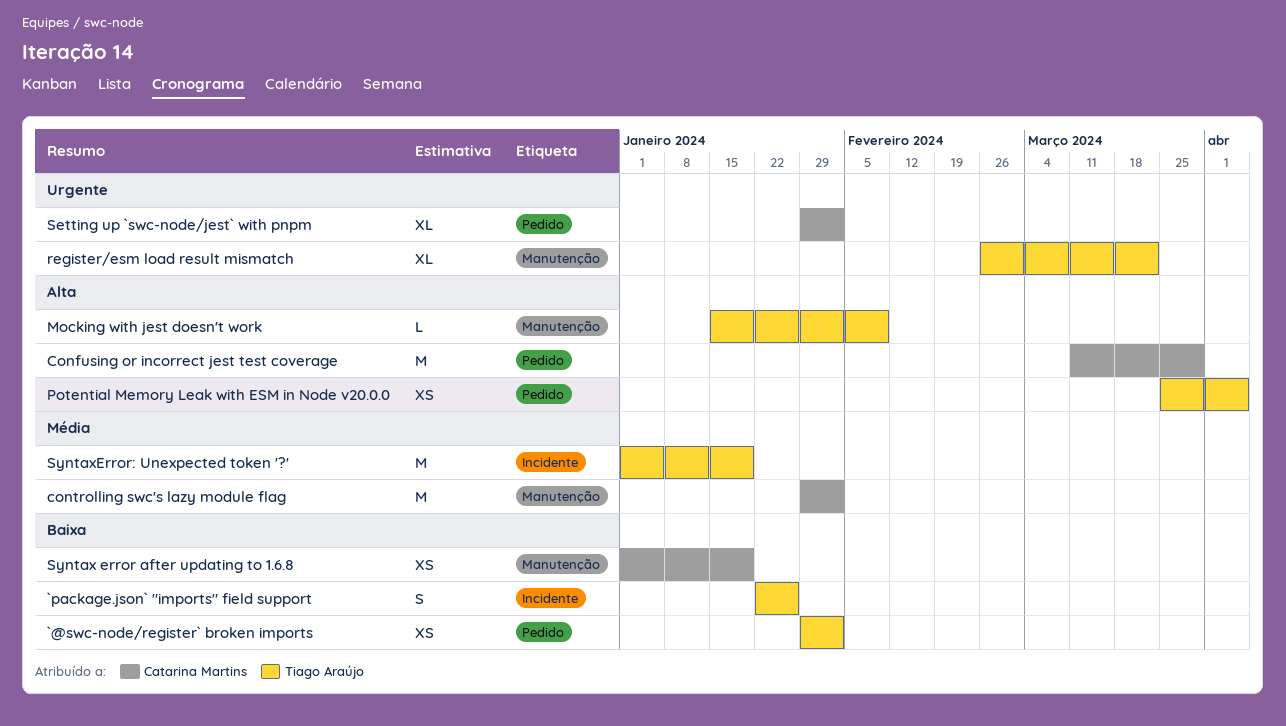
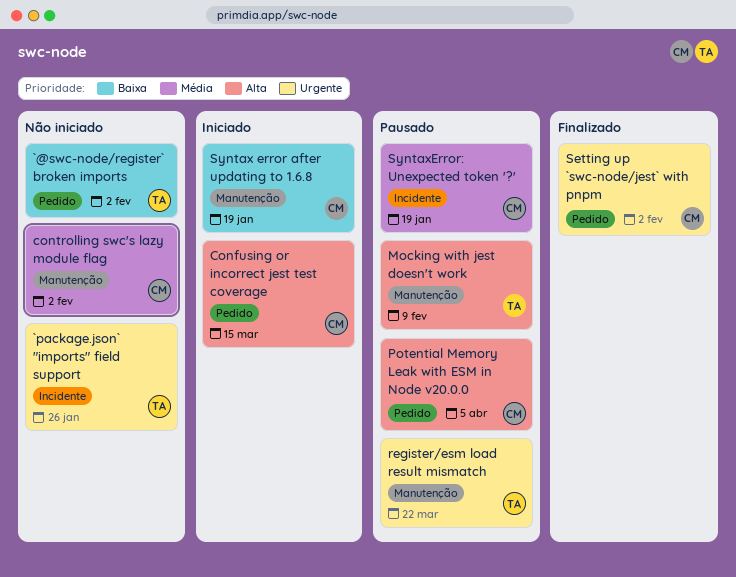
`package.json` "imports" field support, priority: Baixa -> Urgente
Confusing or incorrect jest test coverage, due: Mar 29 -> Mar 15
Potential Memory Leak with ESM in Node v20.0.0, owner: Tiago Araújo -> Catarina Martins
SyntaxError: Unexpected token '?', owner: Tiago Araújo -> Catarina Martins

